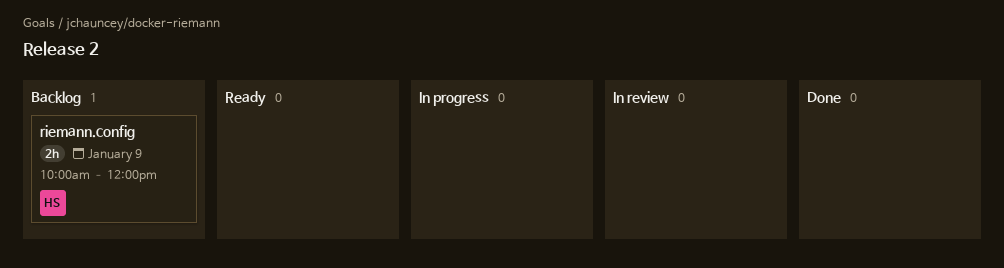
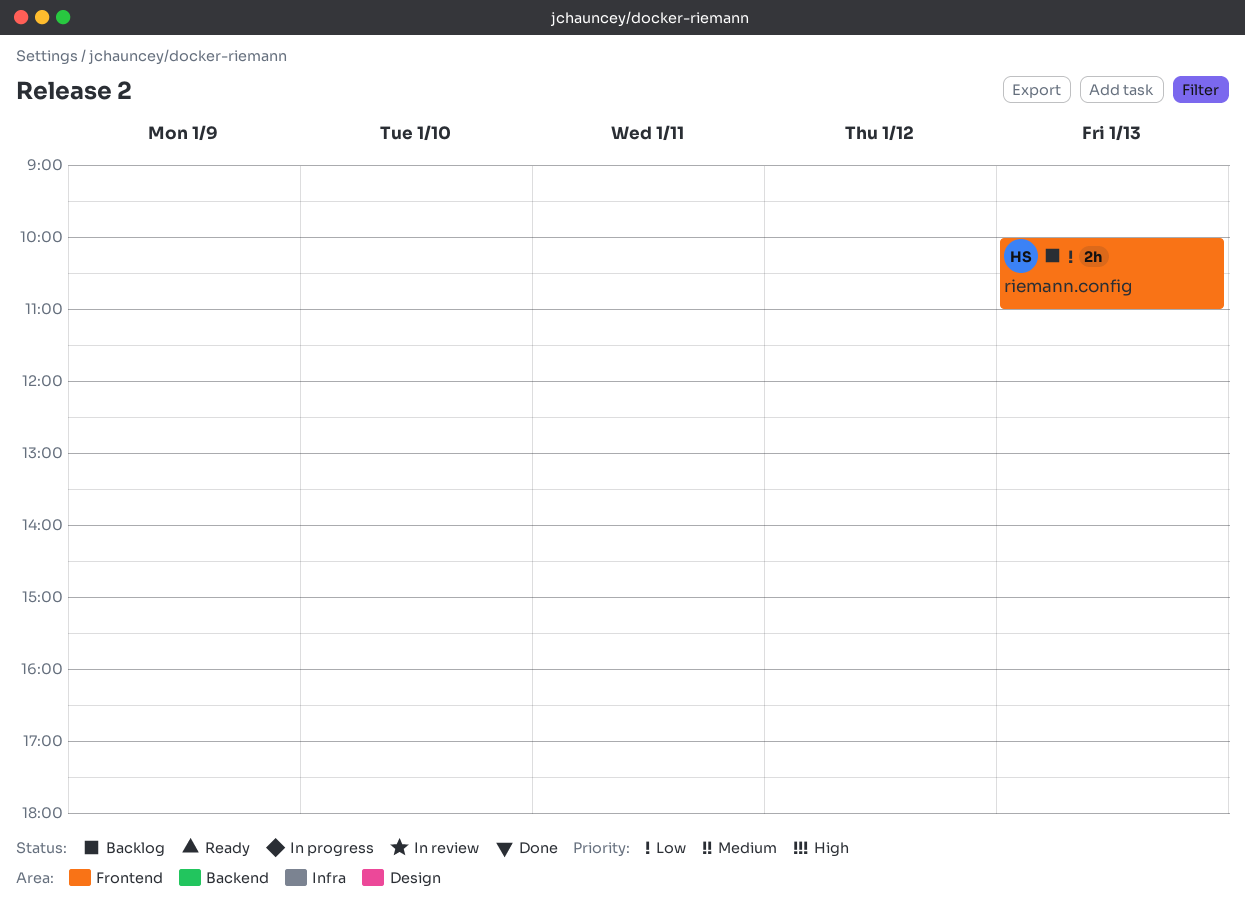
riemann.config, day: Jan 9 -> Jan 13
riemann.config, ends: 12:00 -> 11:00

